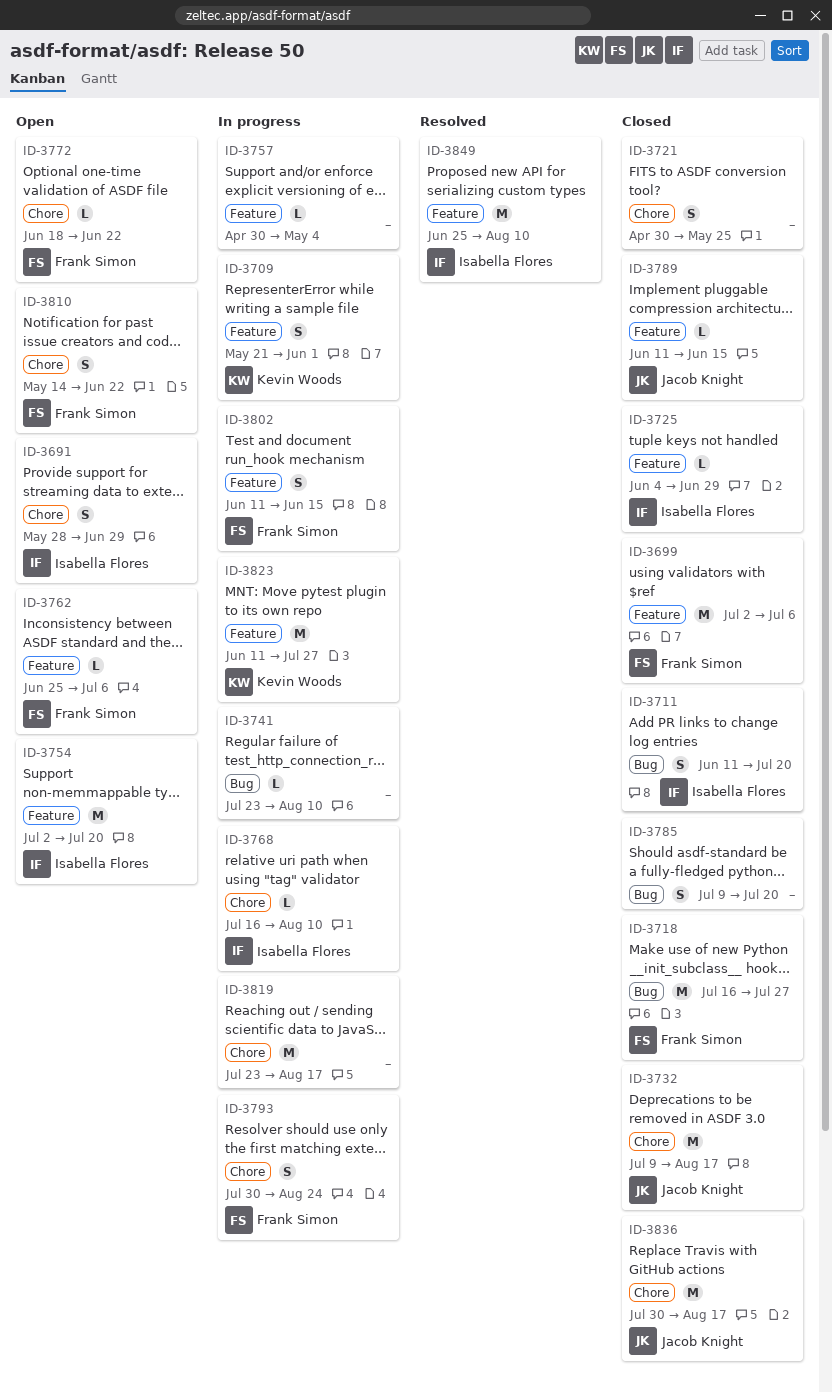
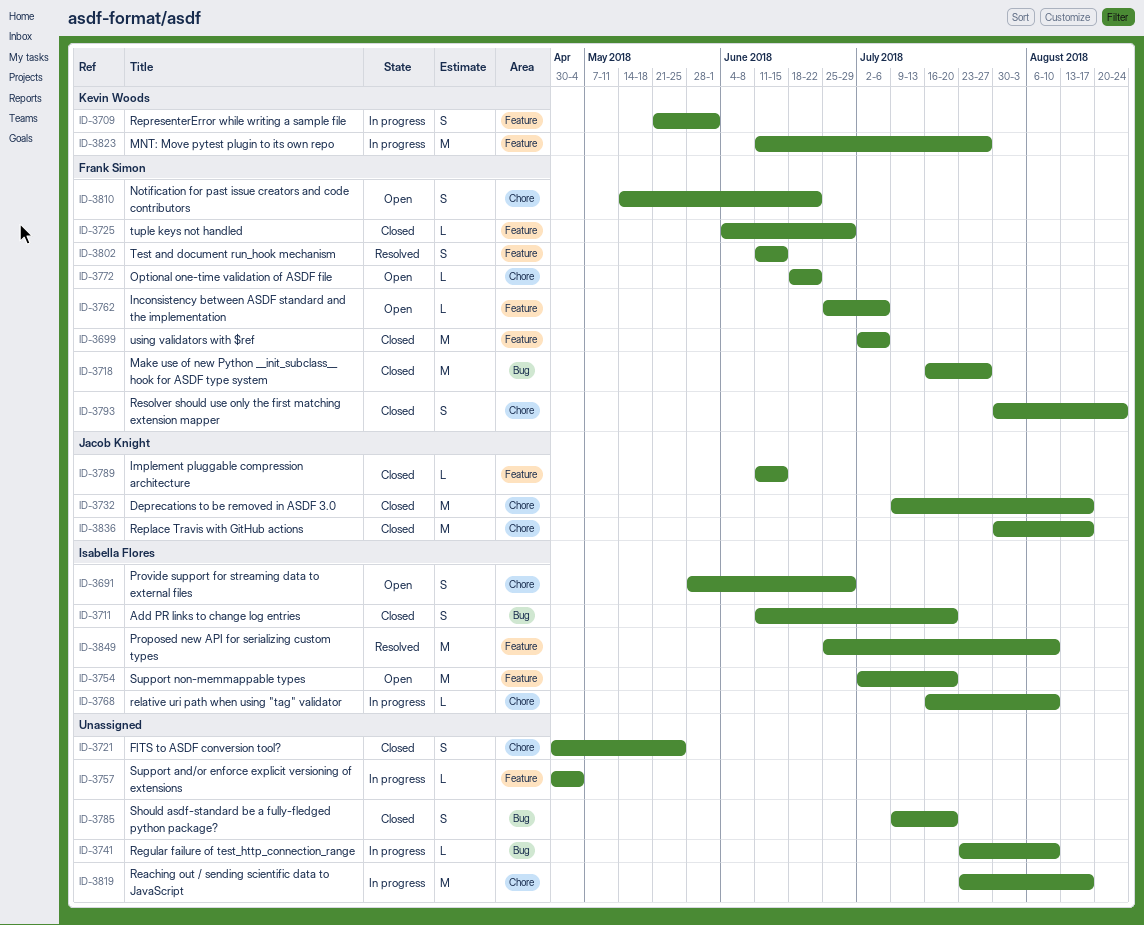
ID-3725, owner: Isabella Flores -> Frank Simon
ID-3793, status: In progress -> Closed
ID-3802, status: In progress -> Resolved

